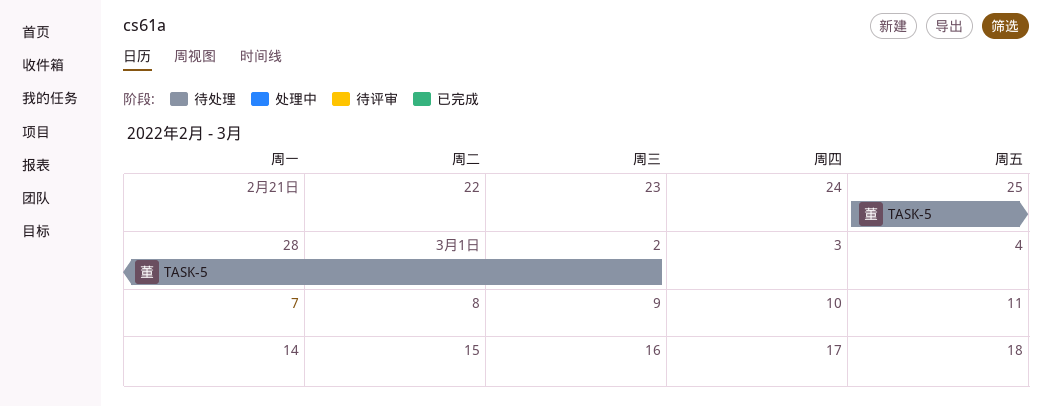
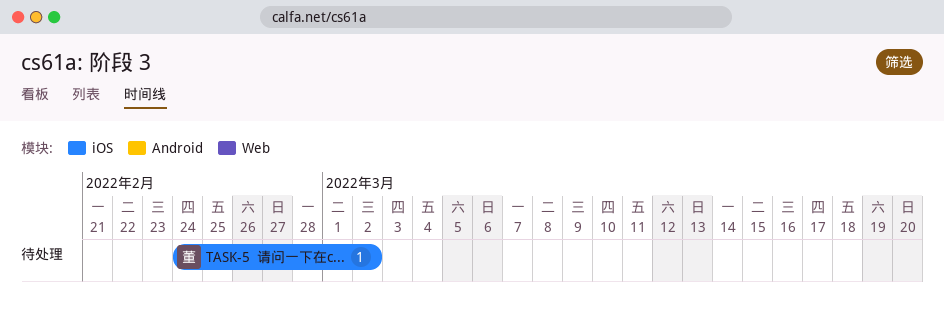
TASK-5, start: Feb 25 -> Feb 24

